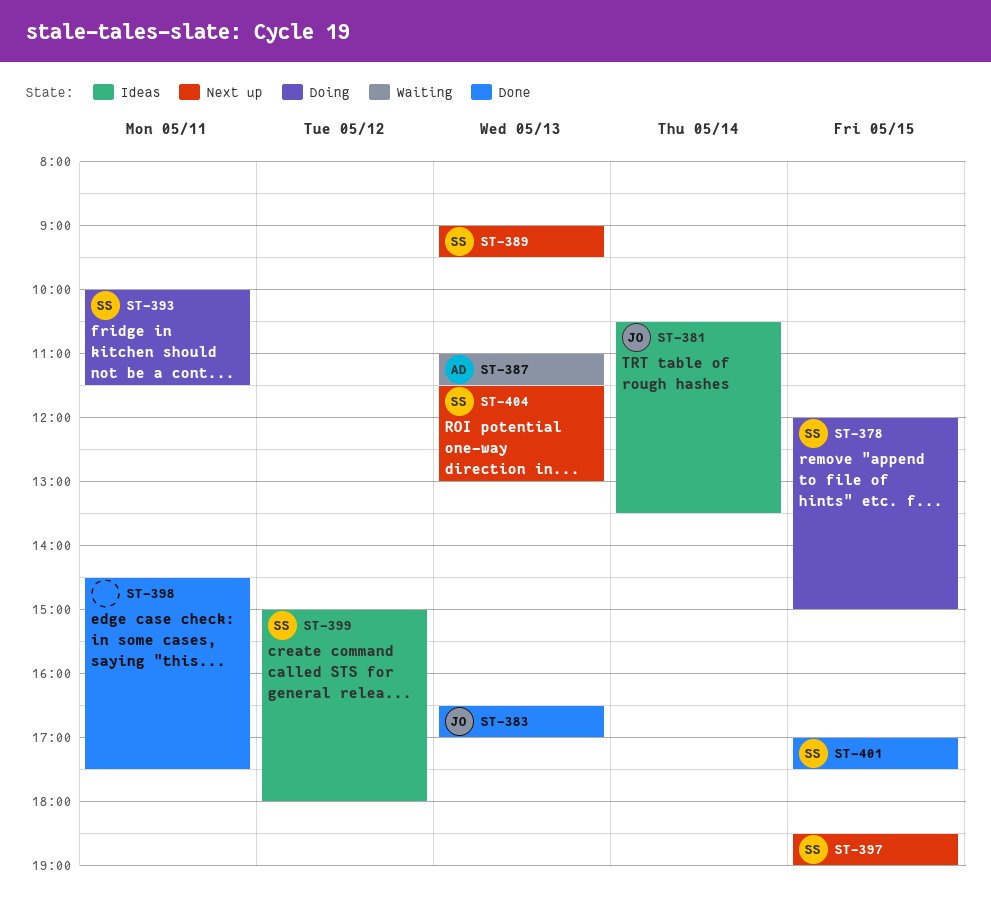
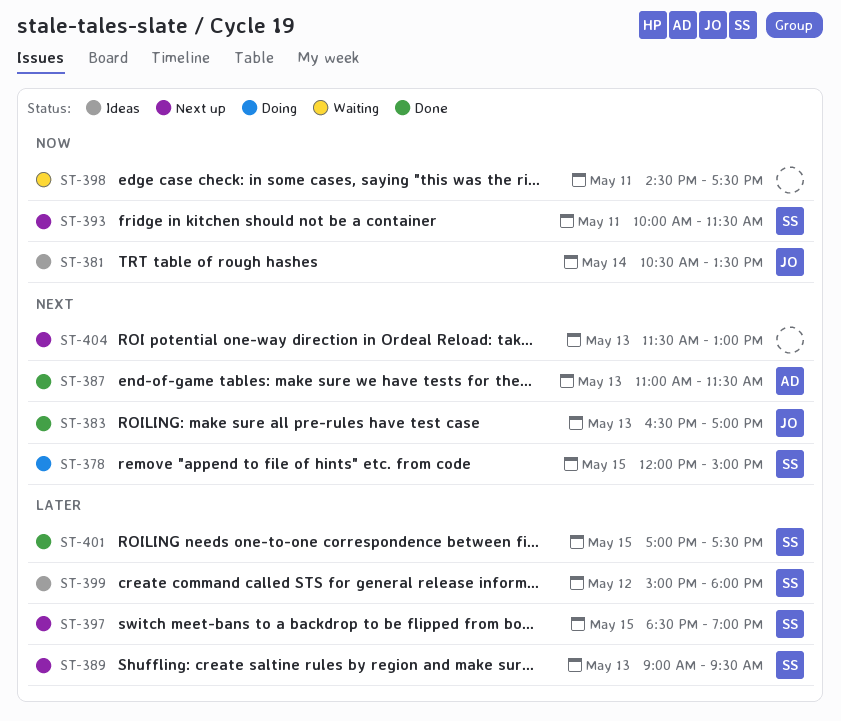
ST-387, status: Waiting -> Done
ST-393, status: Doing -> Next up
ST-398, status: Done -> Waiting
ST-404, owner: SS -> none

